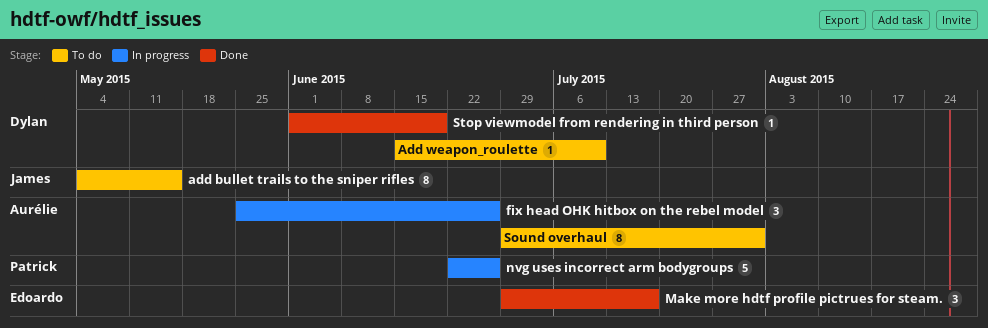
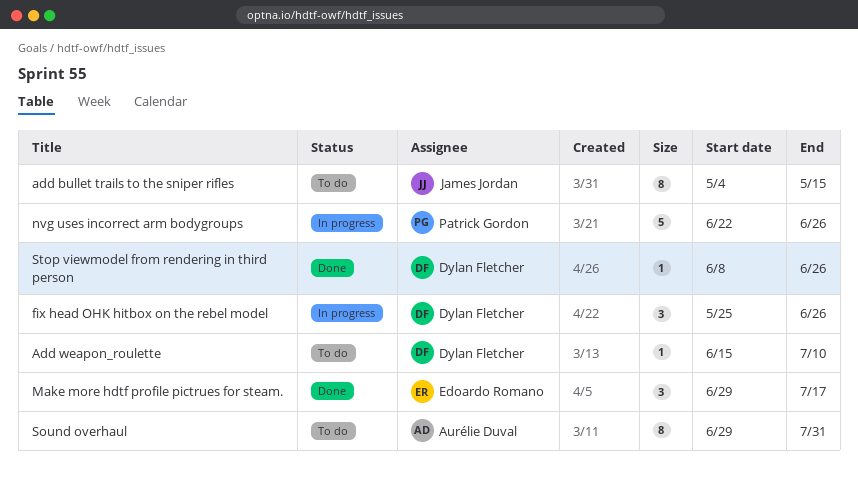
fix head OHK hitbox on the rebel model, owner: Aurélie Duval -> Dylan Fletcher
Stop viewmodel from rendering in third person, start: Jun 1 -> Jun 8
Stop viewmodel from rendering in third person, due: Jun 19 -> Jun 26

